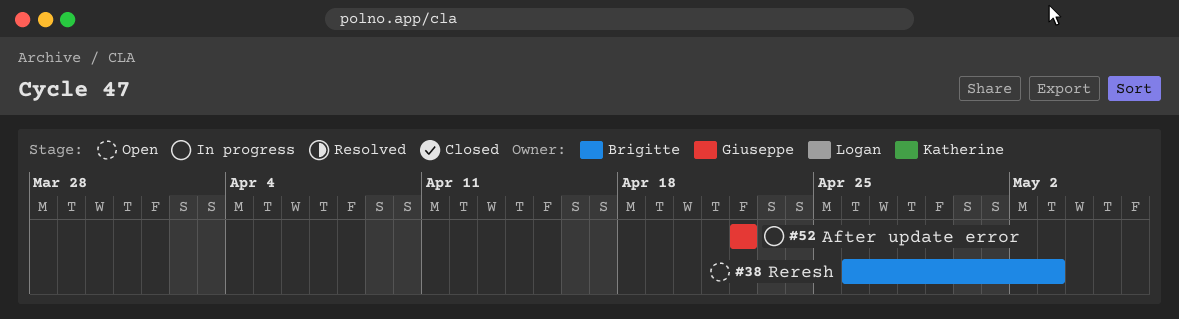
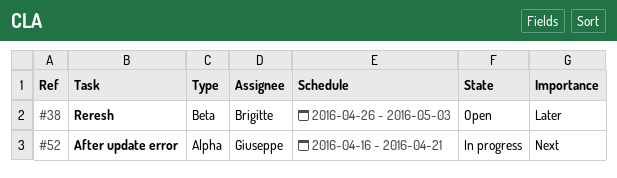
#52, start: Apr 22 -> Apr 16
#52, due: Apr 22 -> Apr 21

